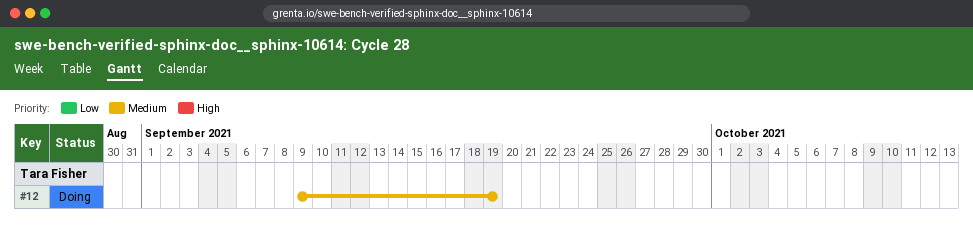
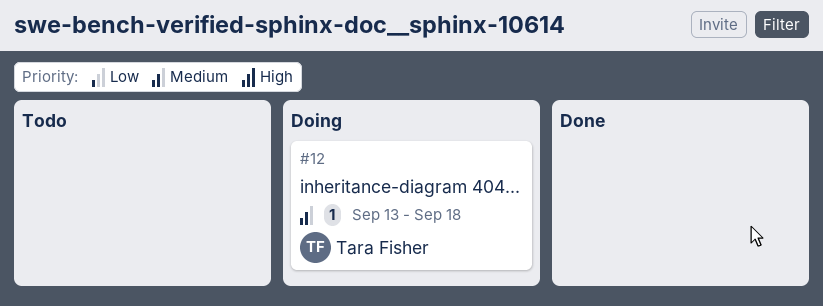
#12, start: Sep 9 -> Sep 13
#12, due: Sep 19 -> Sep 18

